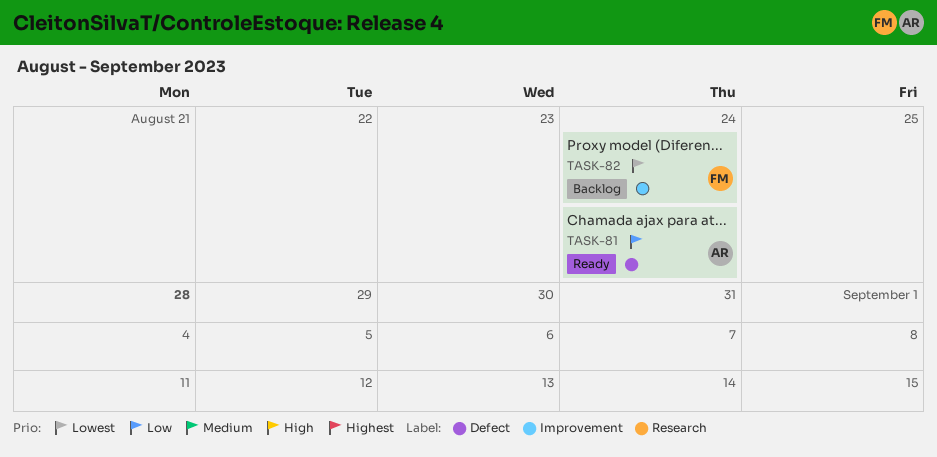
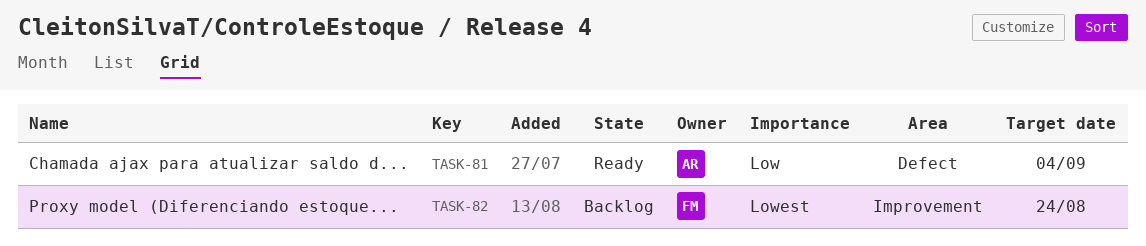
TASK-81, due: Aug 24 -> Sep 4

